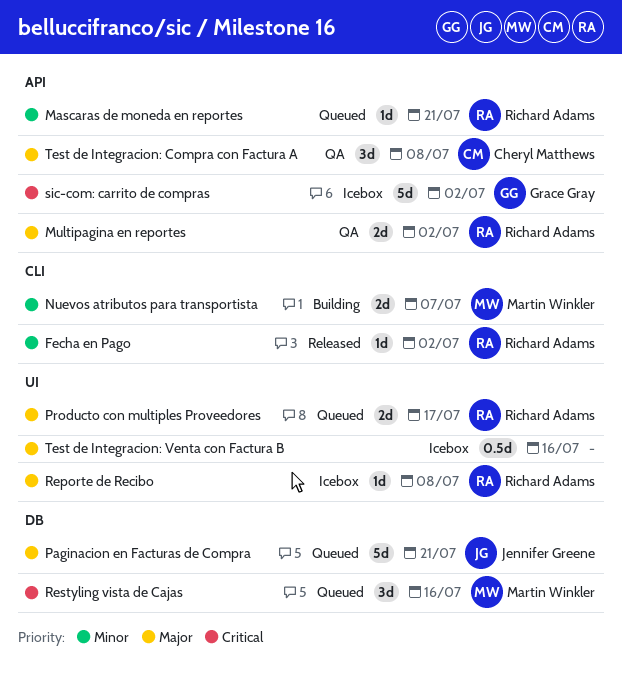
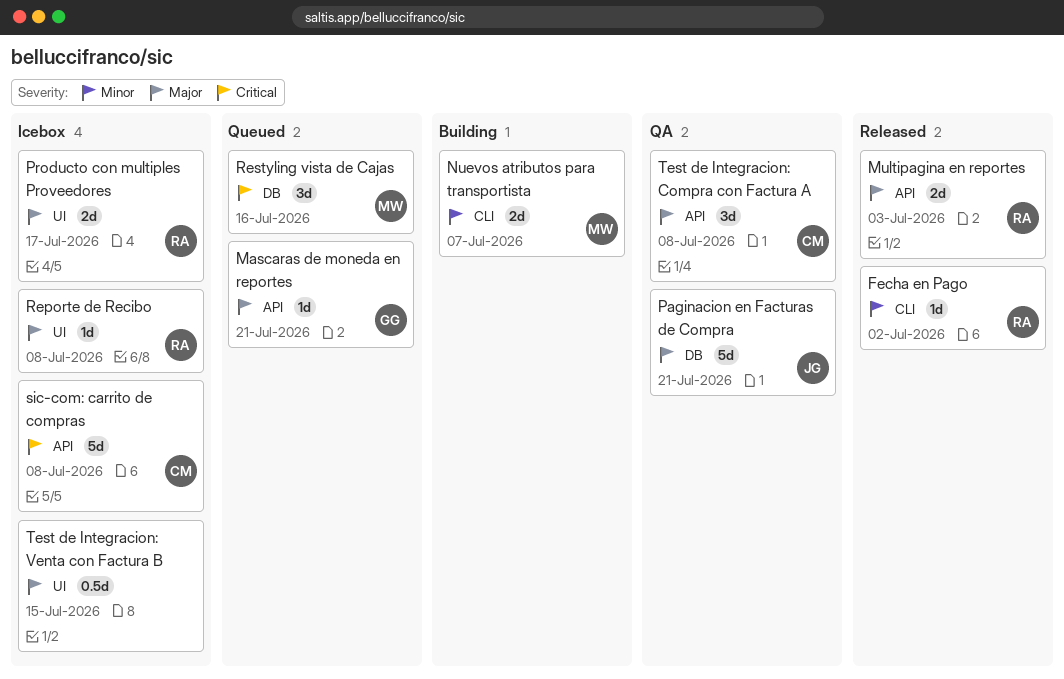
Mascaras de moneda en reportes, owner: Richard Adams -> Grace Gray
Mascaras de moneda en reportes, priority: Minor -> Major
Multipagina en reportes, status: QA -> Released
Multipagina en reportes, due: Jul 2 -> Jul 3
Paginacion en Facturas de Compra, status: Queued -> QA
Producto con multiples Proveedores, status: Queued -> Icebox
sic-com: carrito de compras, owner: Grace Gray -> Cheryl Matthews
sic-com: carrito de compras, due: Jul 2 -> Jul 8
Test de Integracion: Venta con Factura B, due: Jul 16 -> Jul 15

